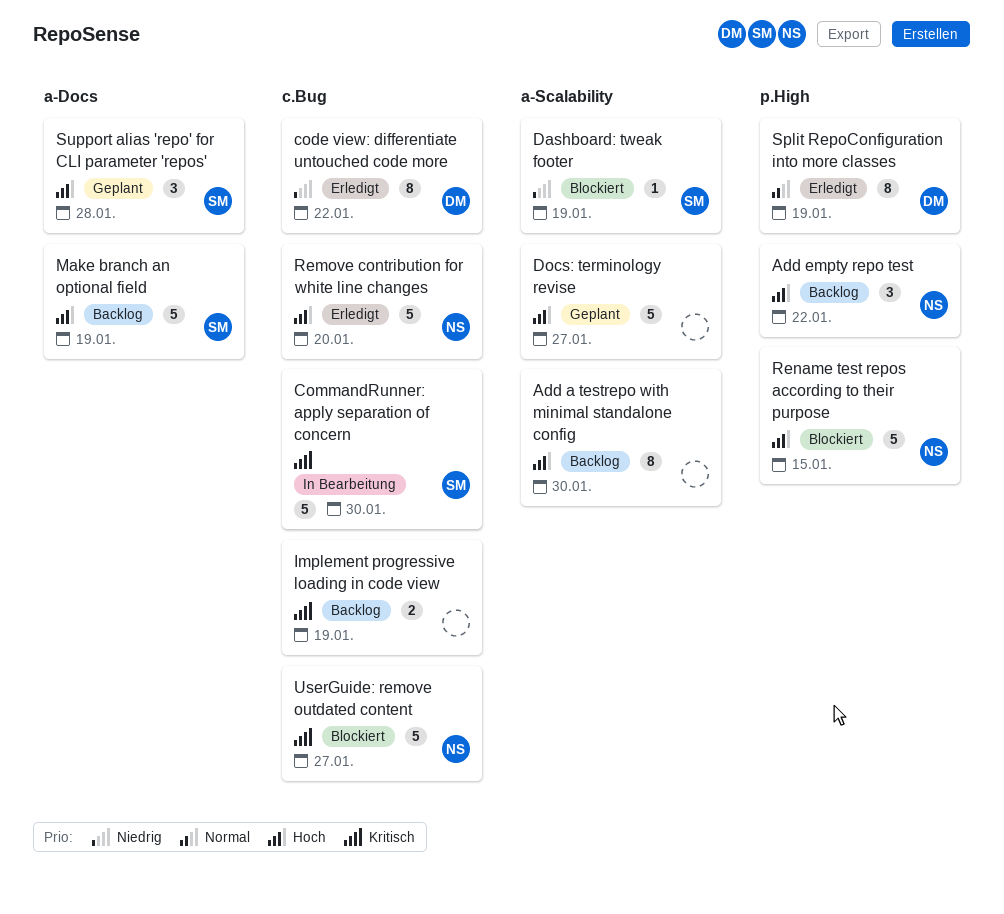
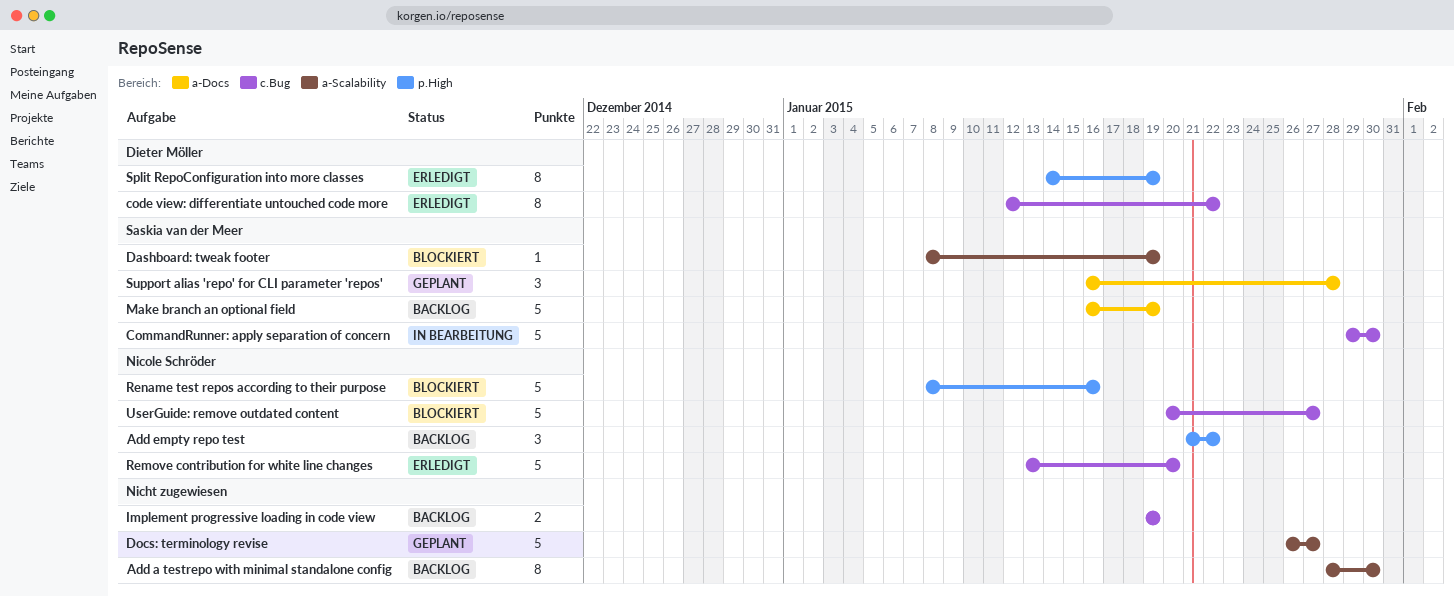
Rename test repos according to their purpose, due: Jan 15 -> Jan 16

